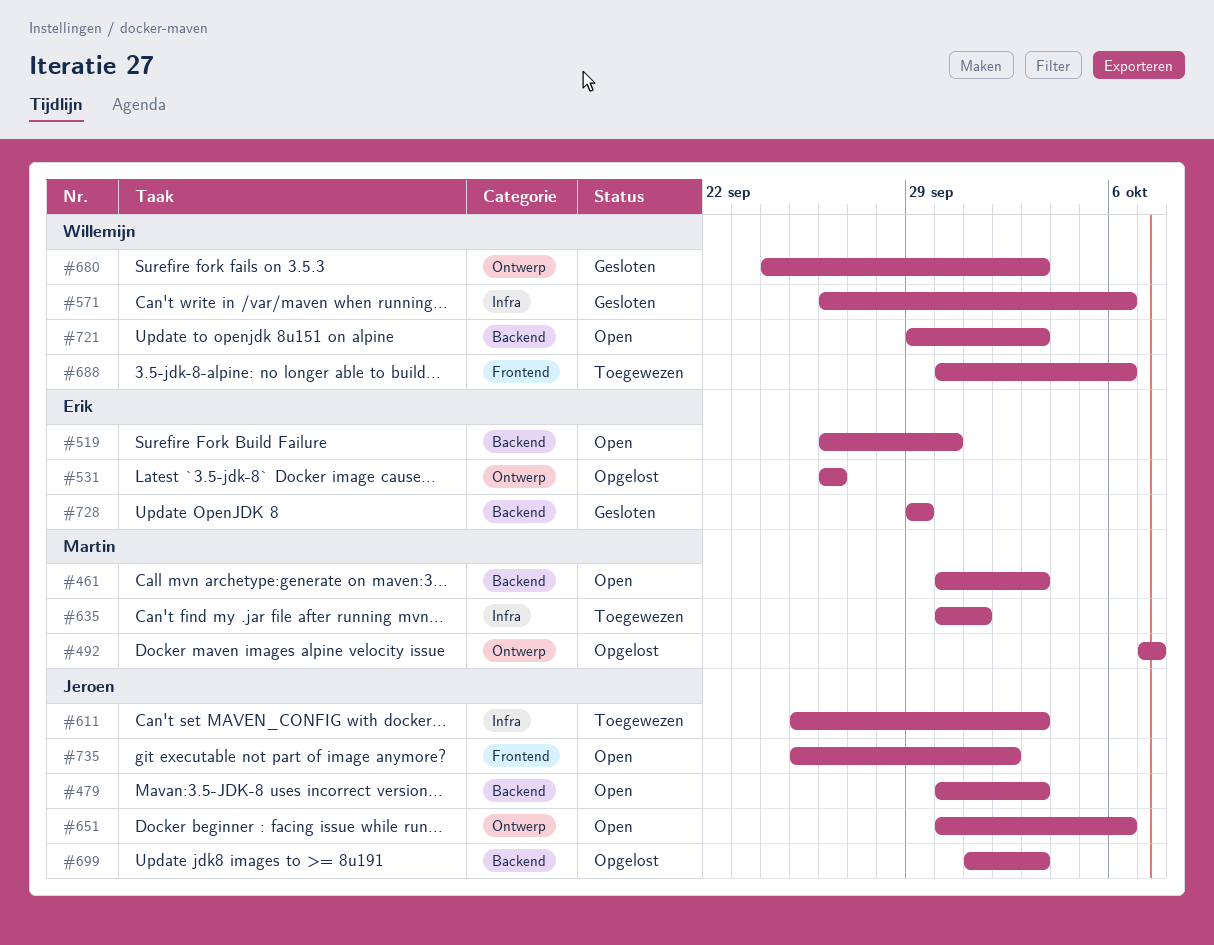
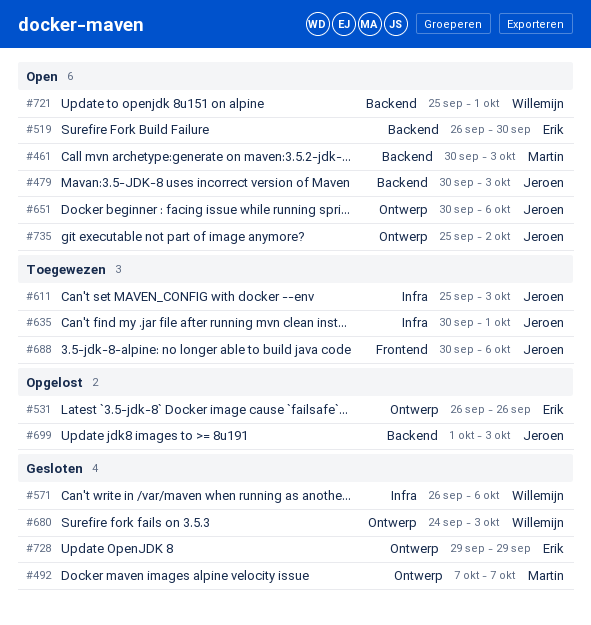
#492, status: Opgelost -> Gesloten
#635, owner: Martin -> Jeroen
#688, owner: Willemijn -> Jeroen
#721, start: Sep 29 -> Sep 25
#721, due: Oct 3 -> Oct 1
#728, label: Backend -> Ontwerp
#735, label: Frontend -> Ontwerp

